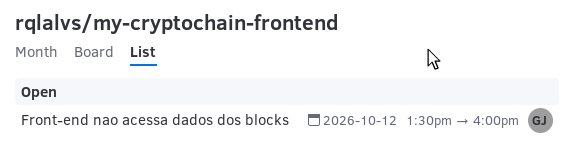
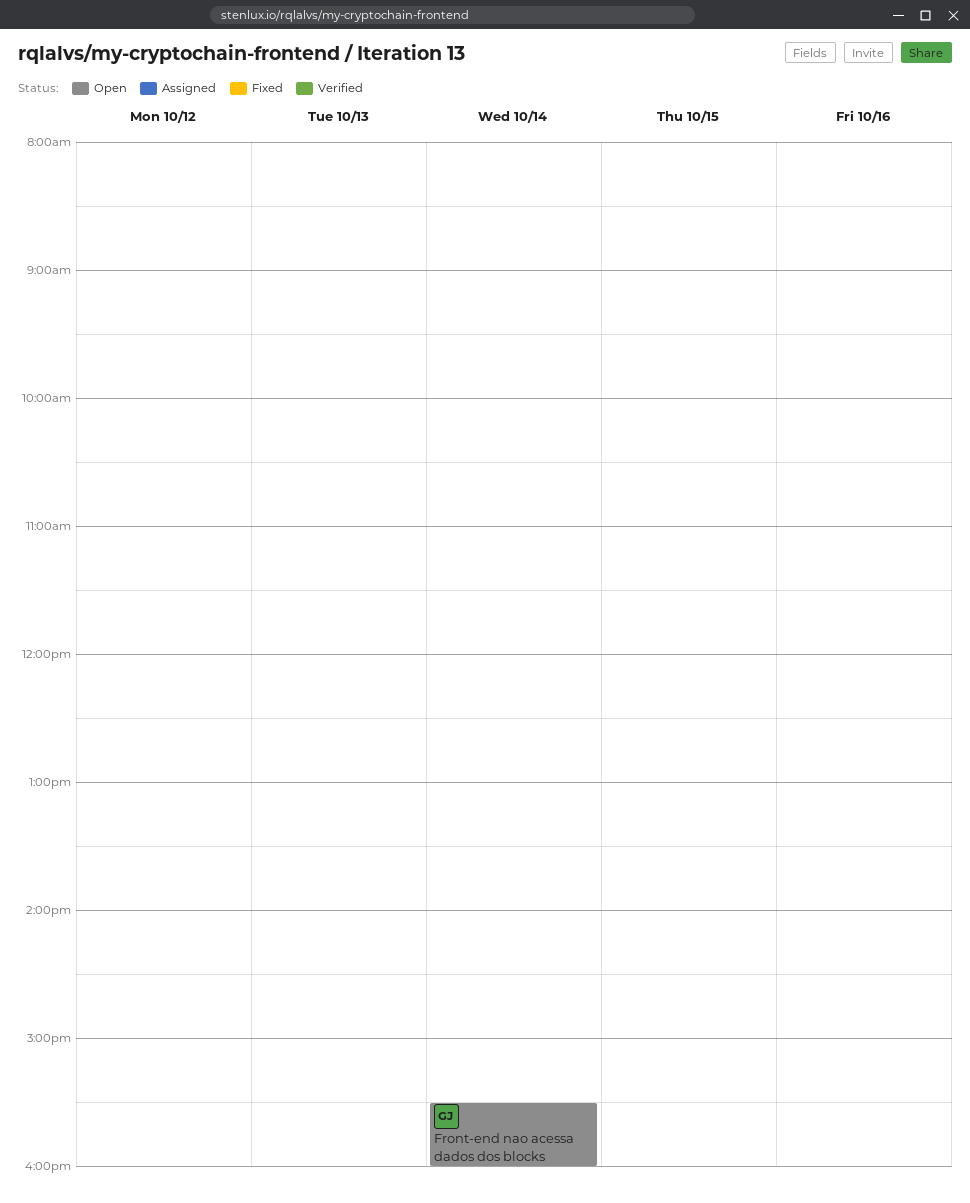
Front-end nao acessa dados dos blocks, day: Oct 12 -> Oct 14
Front-end nao acessa dados dos blocks, begins: 13:30 -> 15:30

